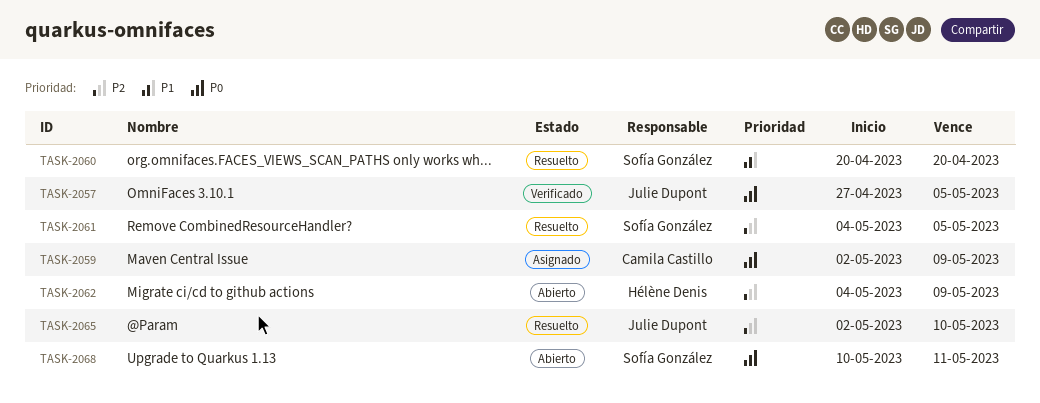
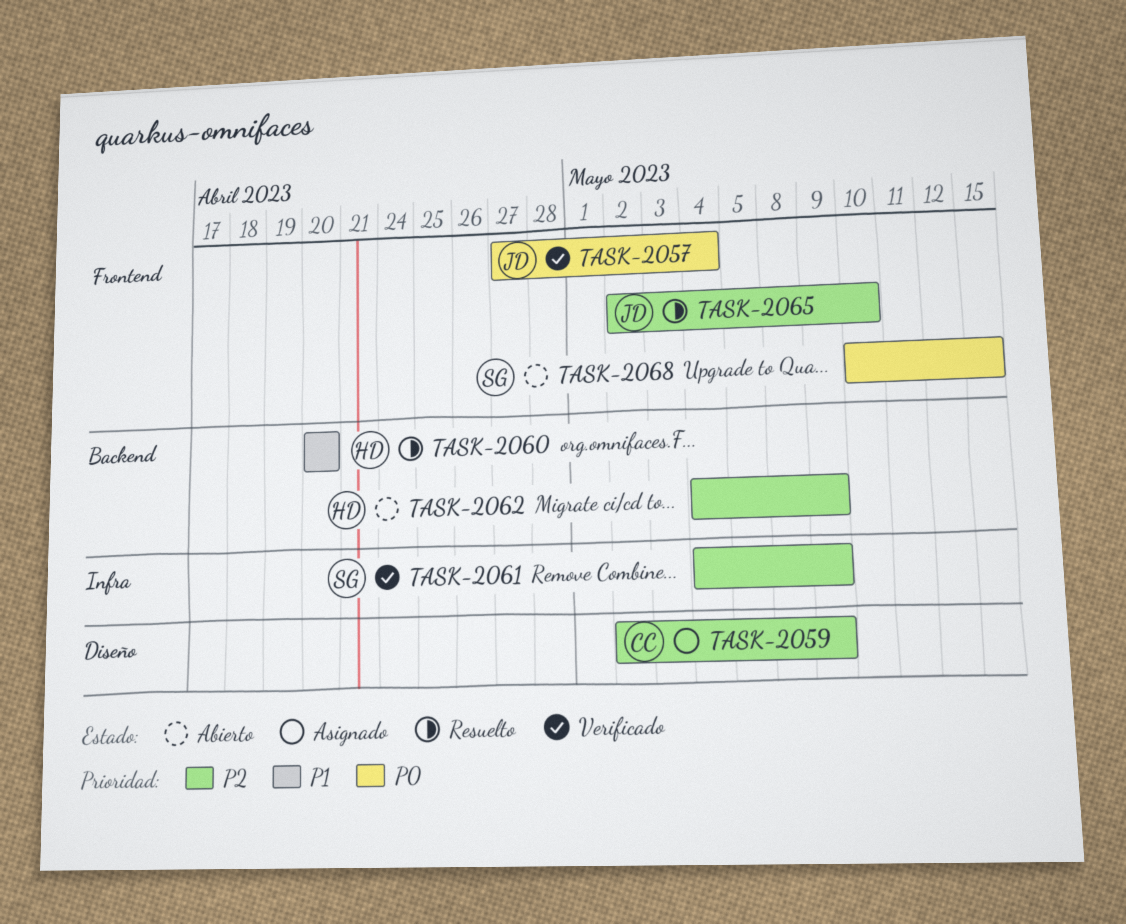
TASK-2057, due: May 5 -> May 4
TASK-2059, priority: P0 -> P2
TASK-2060, owner: Sofía González -> Hélène Denis
TASK-2061, status: Resuelto -> Verificado
TASK-2061, due: May 5 -> May 9
TASK-2068, due: May 11 -> May 15

